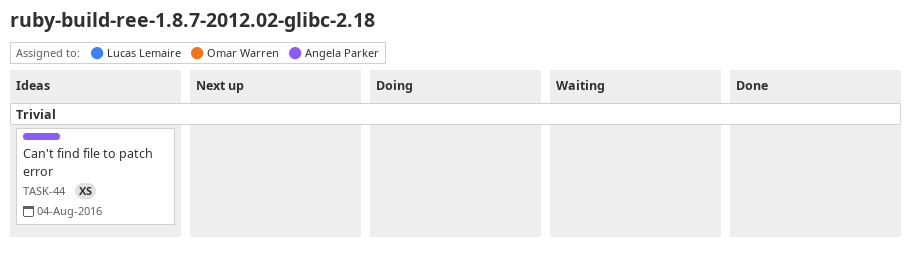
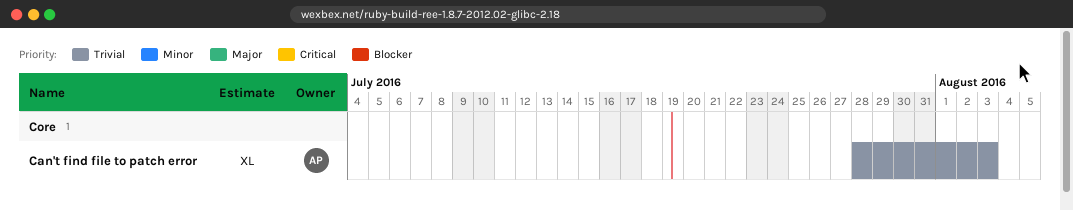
Can't find file to patch error, estimate: XS -> XL
Can't find file to patch error, due: Aug 4 -> Aug 3

